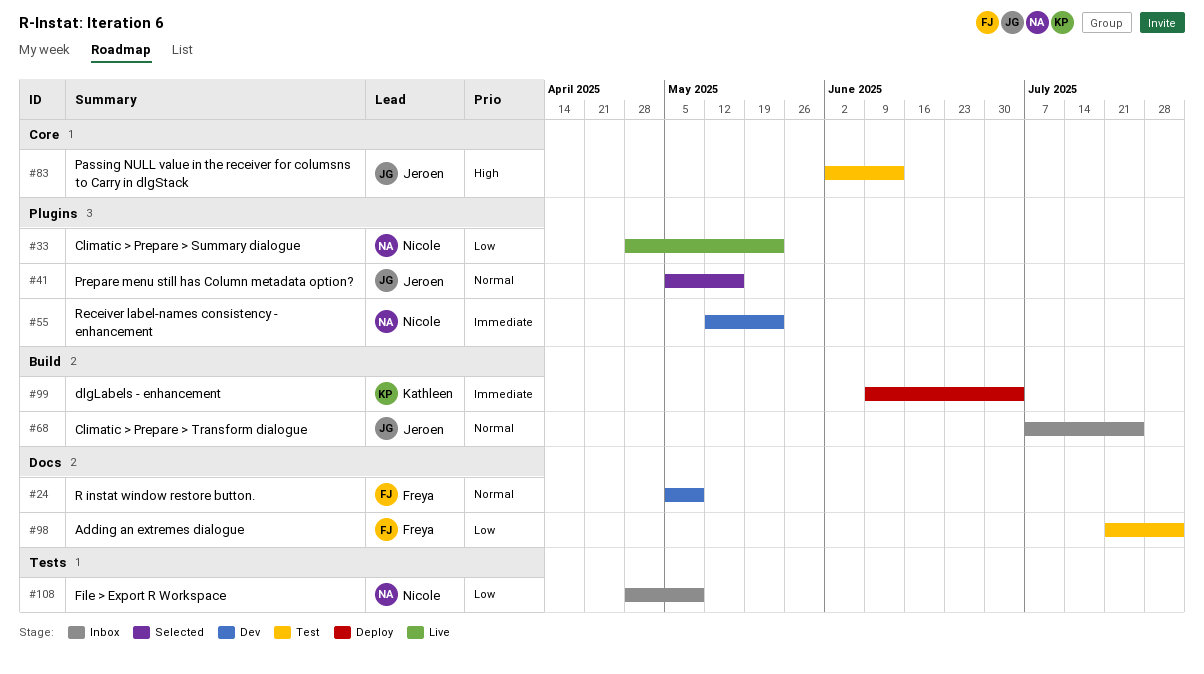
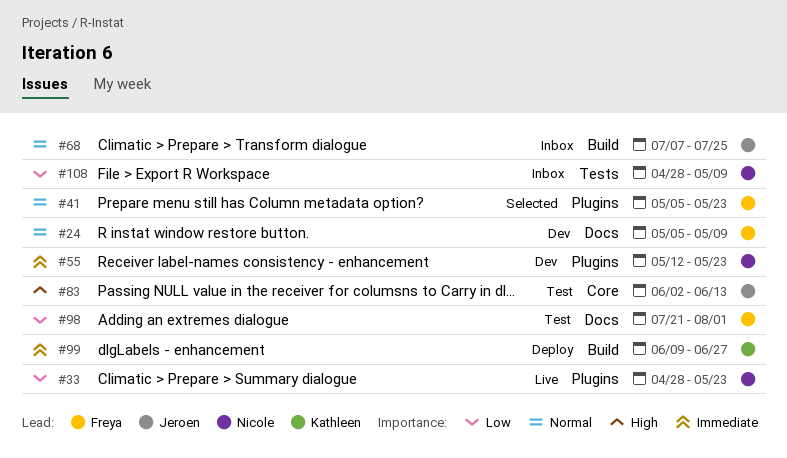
#41, owner: Jeroen -> Freya
#41, due: May 16 -> May 23
#99, due: Jul 4 -> Jun 27

